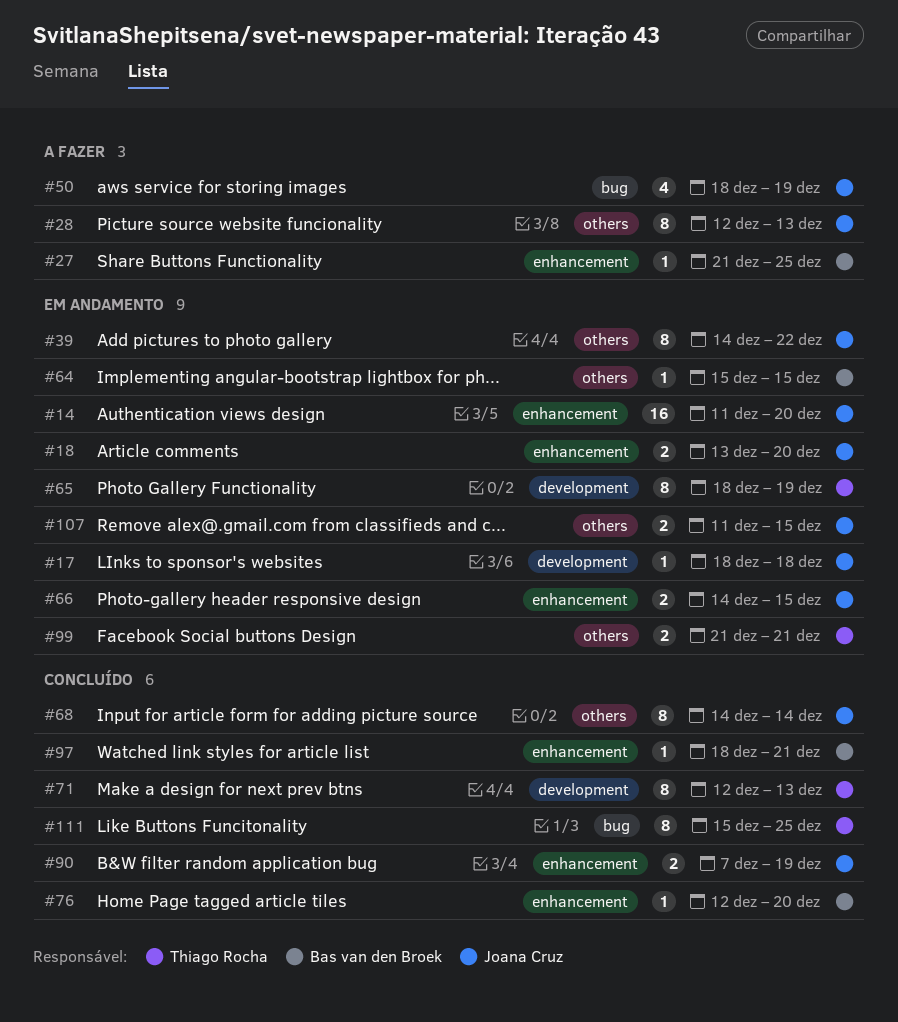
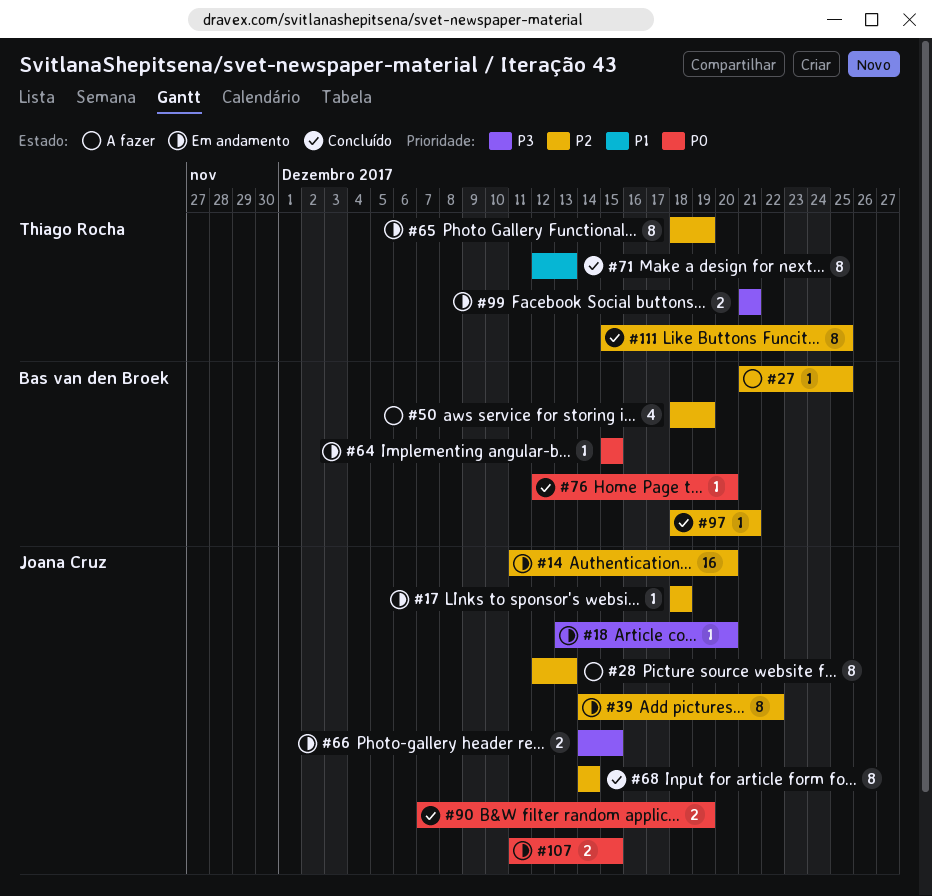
#18, estimate: 2 -> 1
#50, owner: Joana Cruz -> Bas van den Broek

